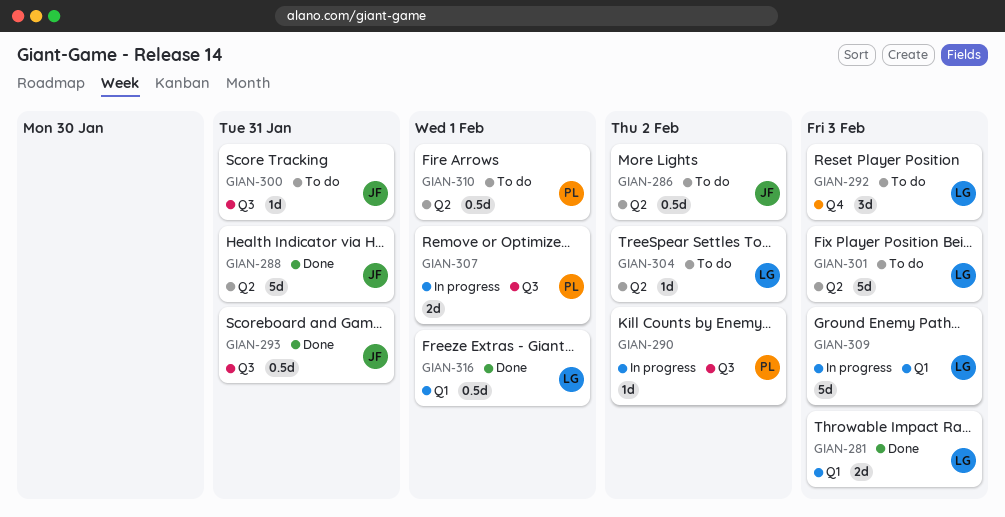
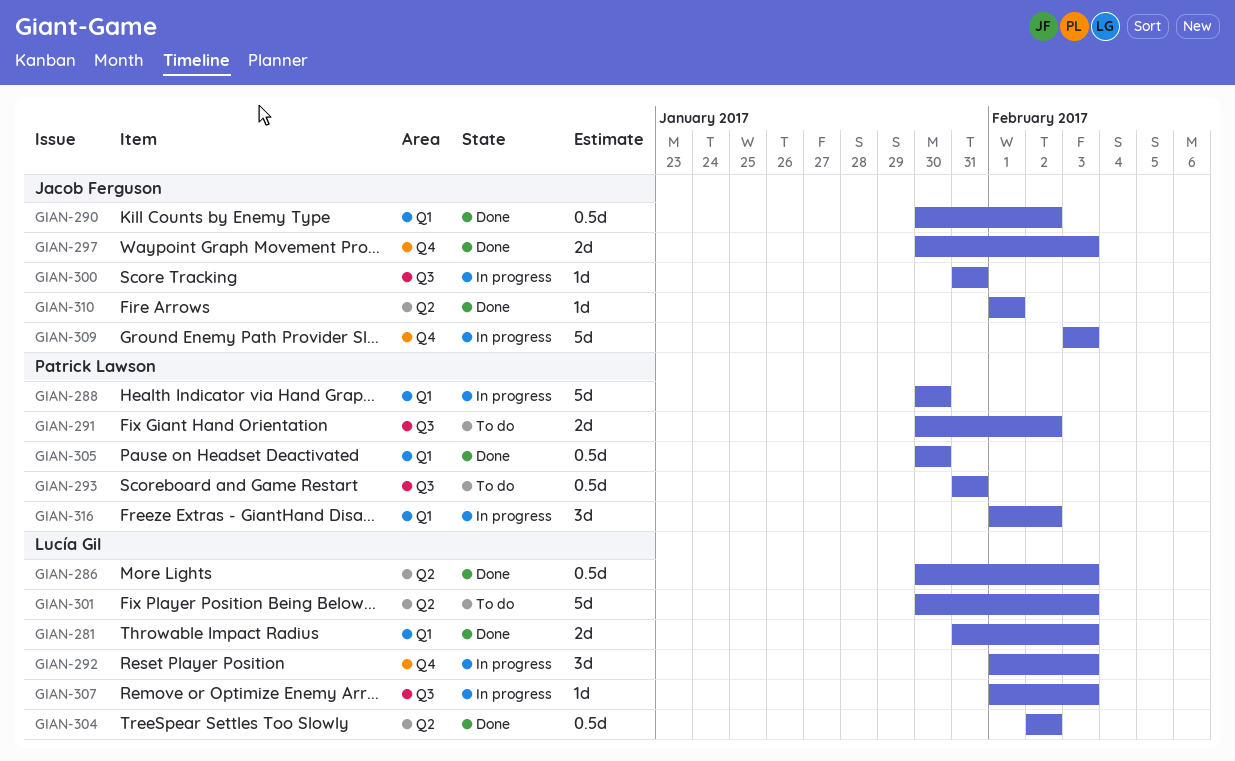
GIAN-286, status: To do -> Done
GIAN-286, owner: Jacob Ferguson -> Lucía Gil
GIAN-286, due: Feb 2 -> Feb 3
GIAN-288, status: Done -> In progress
GIAN-288, owner: Jacob Ferguson -> Patrick Lawson
GIAN-288, label: Q2 -> Q1
GIAN-288, due: Jan 31 -> Jan 30
GIAN-290, status: In progress -> Done
GIAN-290, owner: Patrick Lawson -> Jacob Ferguson
GIAN-290, label: Q3 -> Q1
GIAN-290, estimate: 1d -> 0.5d
GIAN-291: none -> present
GIAN-292, status: To do -> In progress
GIAN-293, status: Done -> To do
GIAN-293, owner: Jacob Ferguson -> Patrick Lawson
GIAN-297: none -> present
GIAN-300, status: To do -> In progress
GIAN-304, status: To do -> Done
GIAN-304, estimate: 1d -> 0.5d
GIAN-305: none -> present
GIAN-307, owner: Patrick Lawson -> Lucía Gil
GIAN-307, estimate: 2d -> 1d
GIAN-307, due: Feb 1 -> Feb 3
GIAN-309, owner: Lucía Gil -> Jacob Ferguson
GIAN-309, label: Q1 -> Q4
GIAN-310, status: To do -> Done
GIAN-310, owner: Patrick Lawson -> Jacob Ferguson
GIAN-310, estimate: 0.5d -> 1d
GIAN-316, status: Done -> In progress
GIAN-316, owner: Lucía Gil -> Patrick Lawson
GIAN-316, estimate: 0.5d -> 3d
GIAN-316, due: Feb 1 -> Feb 2

